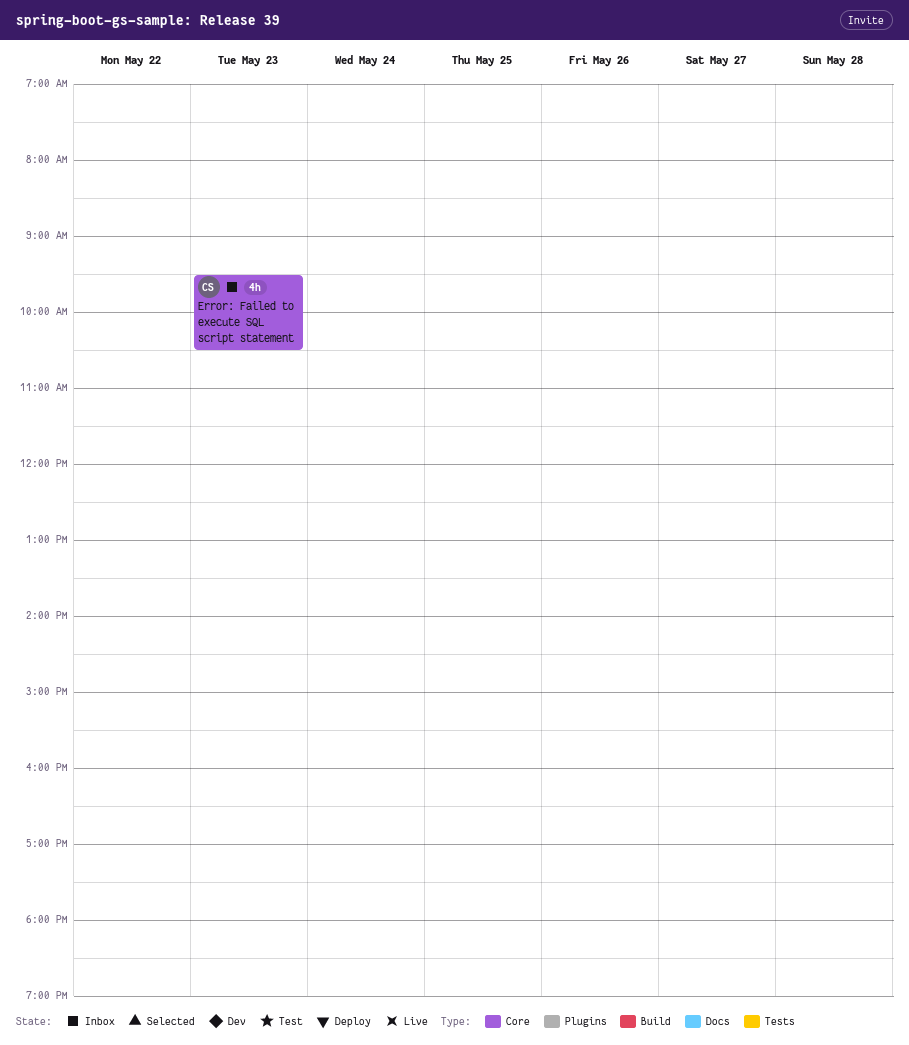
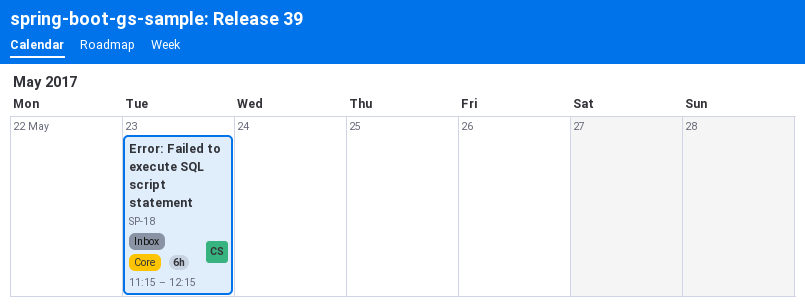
Error: Failed to execute SQL script statement, estimate: 4h -> 6h
Error: Failed to execute SQL script statement, begins: 09:30 -> 11:15
Error: Failed to execute SQL script statement, ends: 10:30 -> 12:15

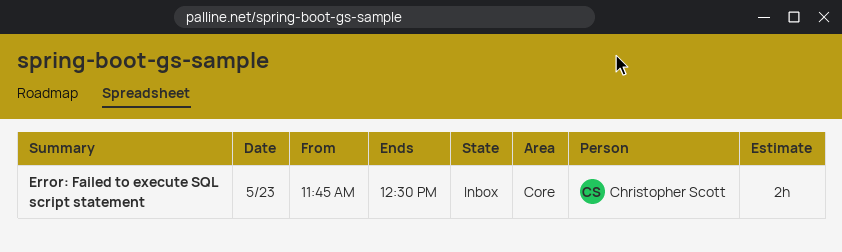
Error: Failed to execute SQL script statement, estimate: 6h -> 2h
Error: Failed to execute SQL script statement, begins: 11:15 -> 11:45
Error: Failed to execute SQL script statement, ends: 12:15 -> 12:30

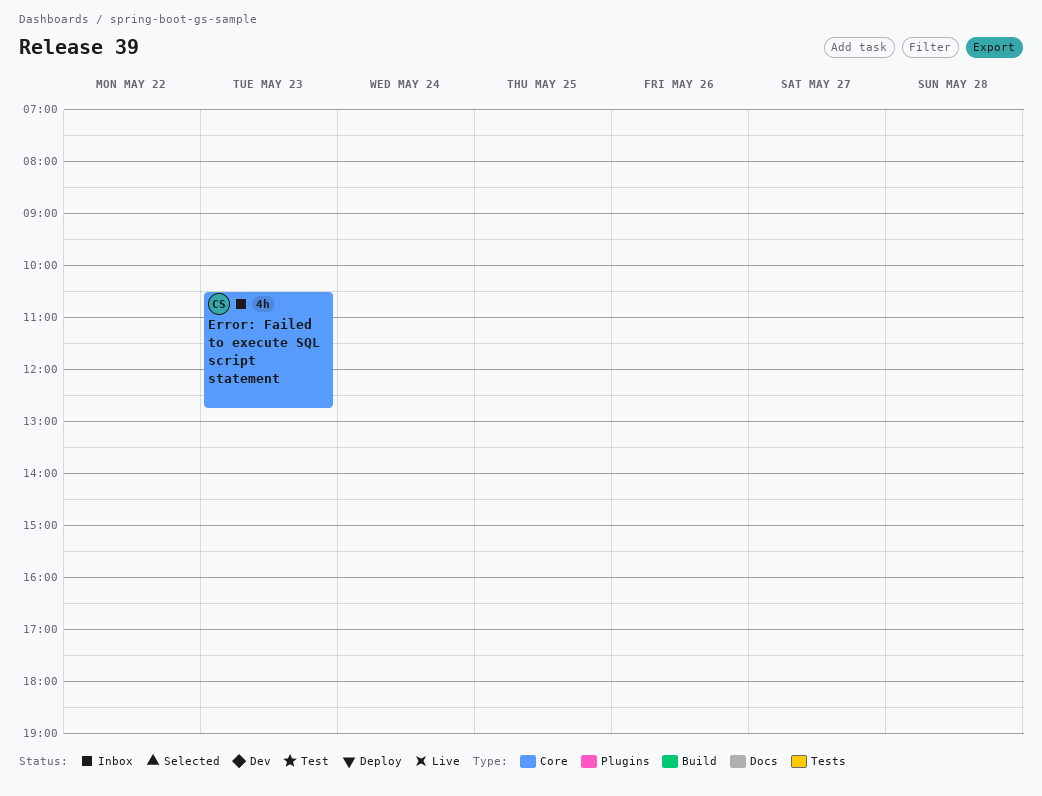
Error: Failed to execute SQL script statement, estimate: 2h -> 4h
Error: Failed to execute SQL script statement, begins: 11:45 -> 10:30
Error: Failed to execute SQL script statement, ends: 12:30 -> 12:45

